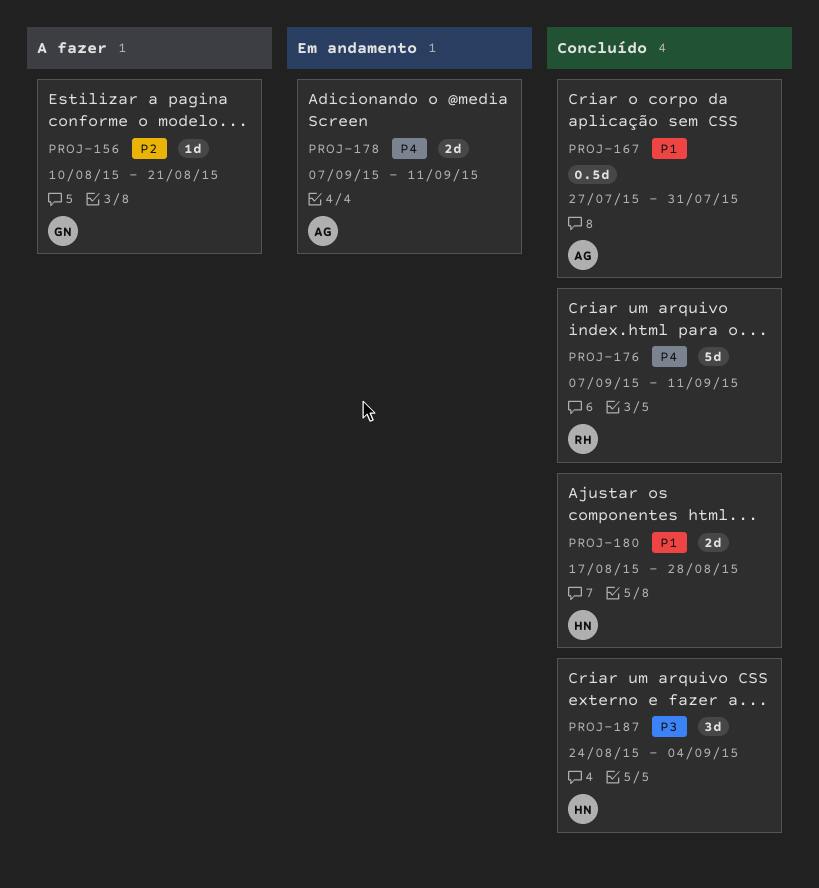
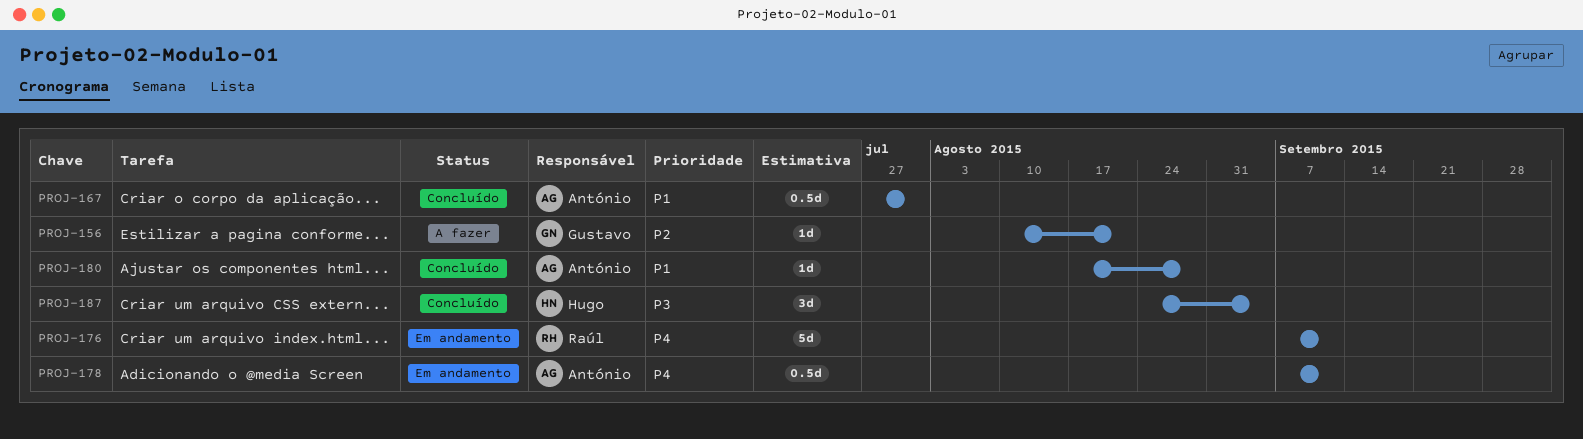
PROJ-176, status: Concluído -> Em andamento
PROJ-178, estimate: 2d -> 0.5d
PROJ-180, owner: Hugo -> António
PROJ-180, estimate: 2d -> 1d

